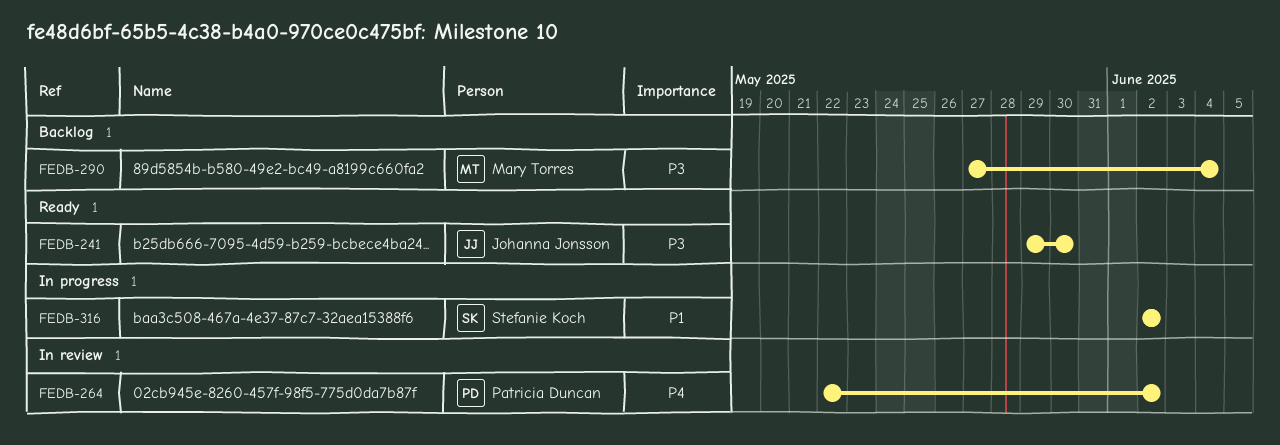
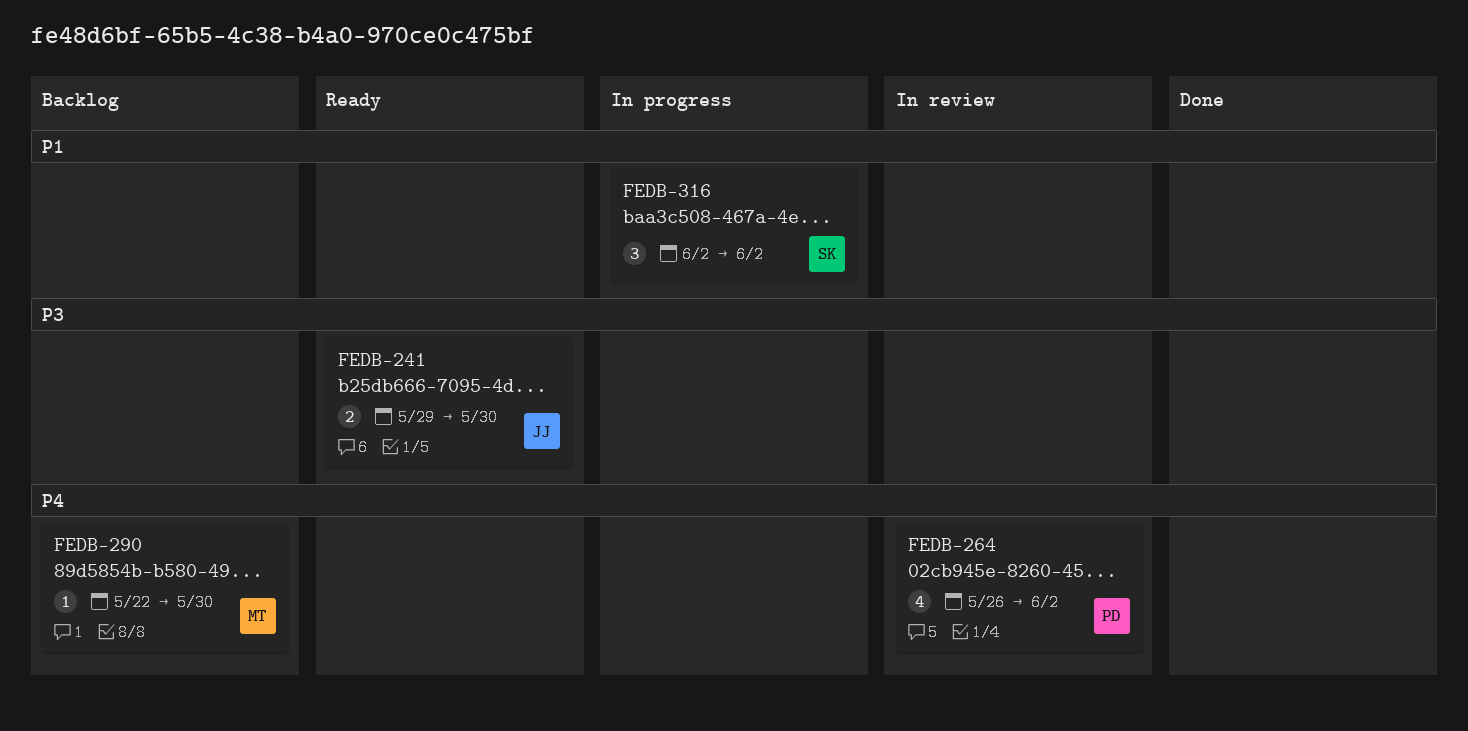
FEDB-264, start: May 22 -> May 26
FEDB-290, priority: P3 -> P4
FEDB-290, start: May 27 -> May 22
FEDB-290, due: Jun 4 -> May 30

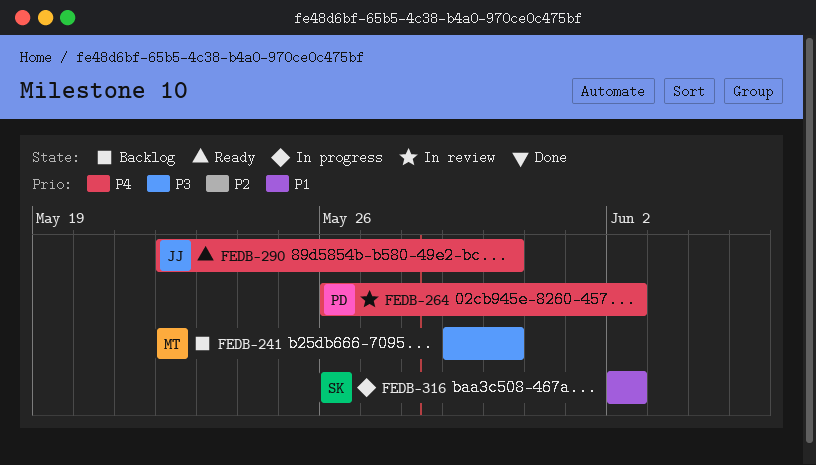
FEDB-241, status: Ready -> Backlog
FEDB-241, owner: JJ -> MT
FEDB-290, status: Backlog -> Ready
FEDB-290, owner: MT -> JJ

